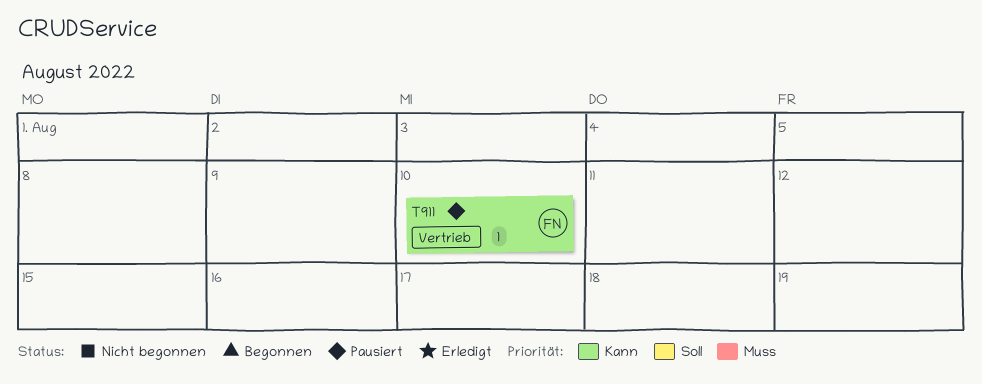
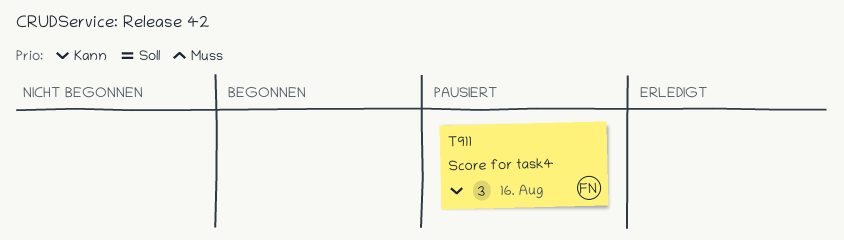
T911, estimate: 1 -> 3
T911, due: Aug 10 -> Aug 16

